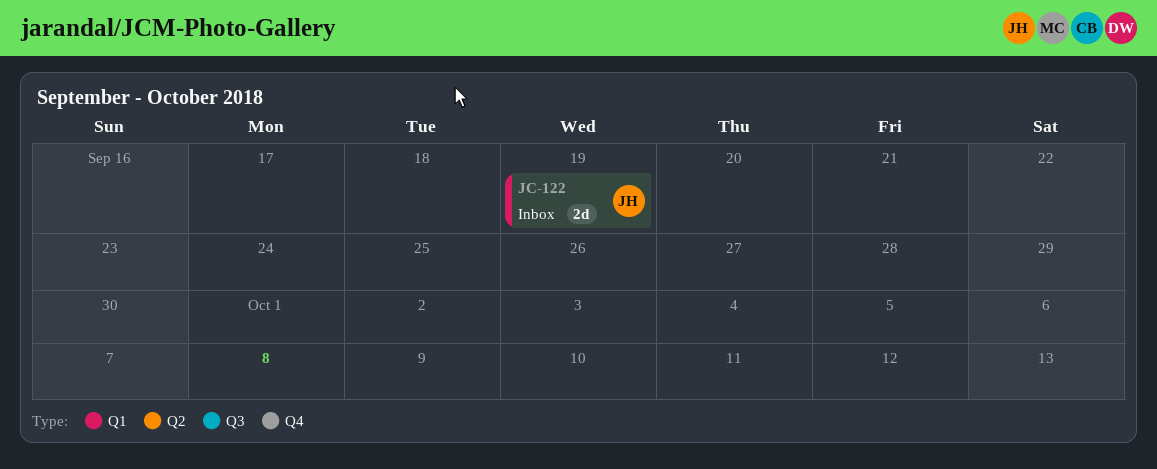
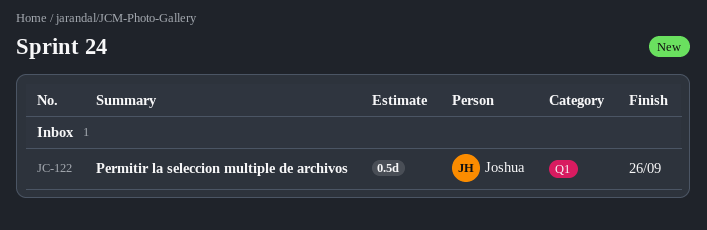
JC-122, estimate: 2d -> 0.5d
JC-122, due: Sep 19 -> Sep 26

